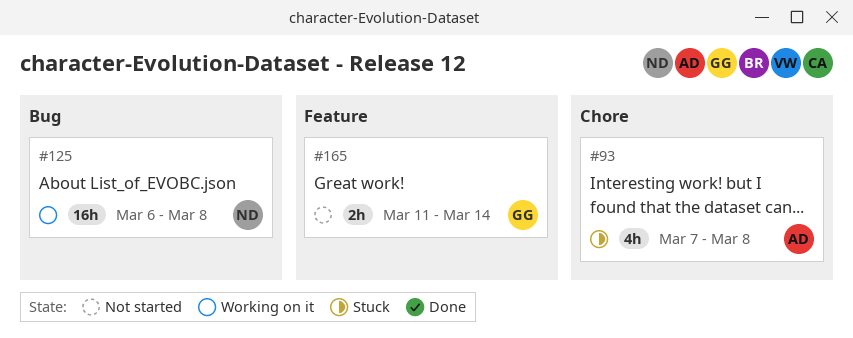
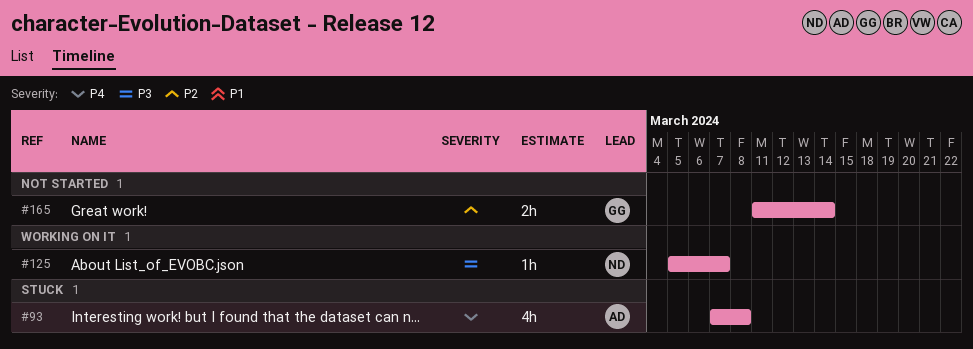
#125, estimate: 16h -> 1h
#125, start: Mar 6 -> Mar 5
#125, due: Mar 8 -> Mar 7

